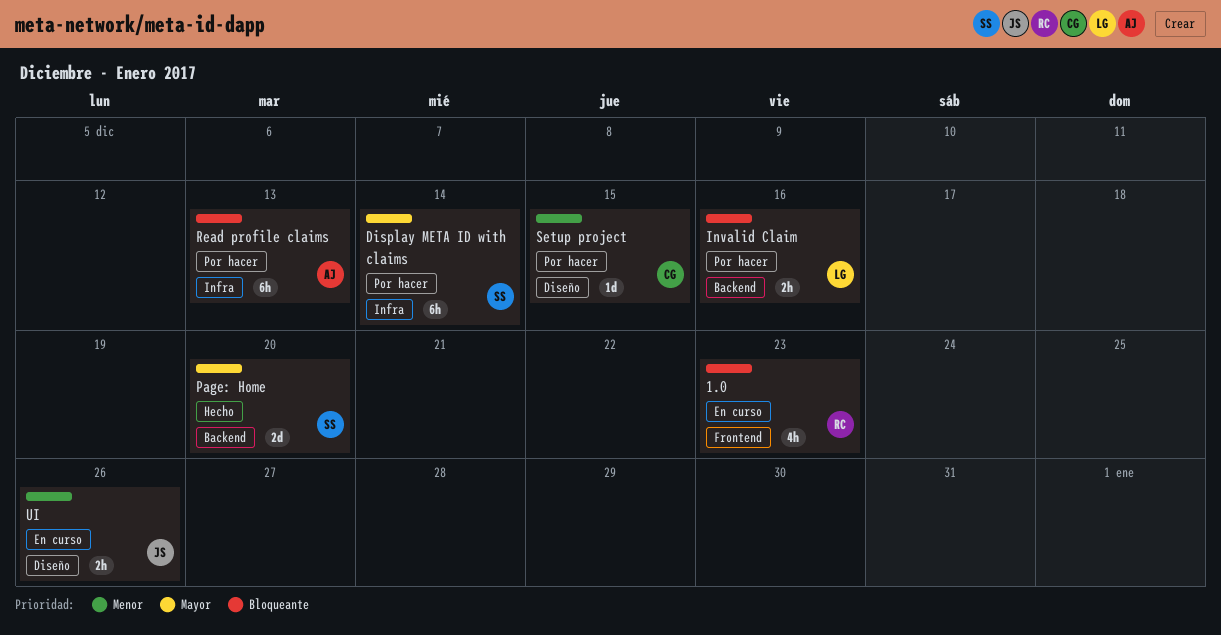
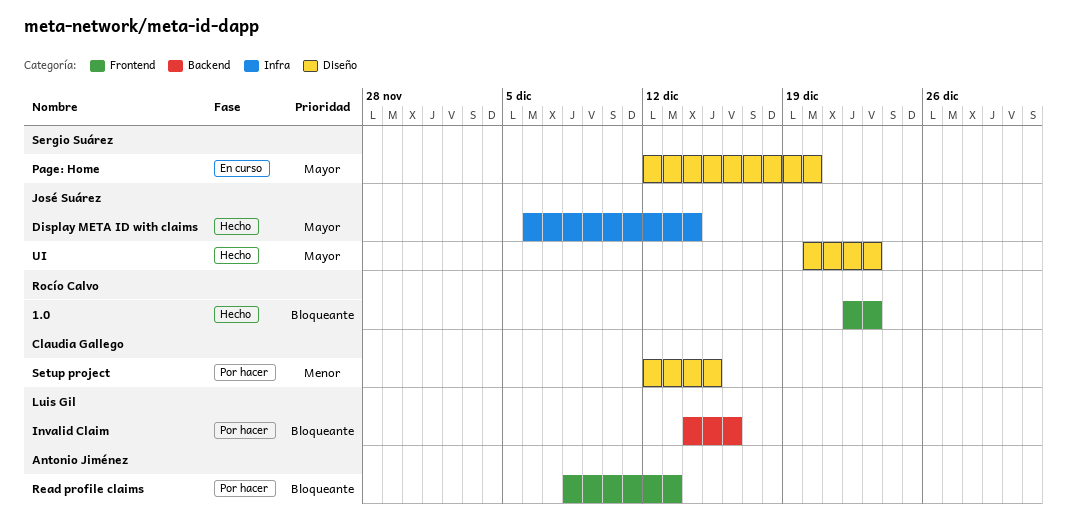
1.0, status: En curso -> Hecho
Display META ID with claims, status: Por hacer -> Hecho
Display META ID with claims, owner: Sergio Suárez -> José Suárez
Page: Home, status: Hecho -> En curso
Page: Home, label: Backend -> Diseño
Read profile claims, label: Infra -> Frontend
UI, status: En curso -> Hecho
UI, priority: Menor -> Mayor
UI, due: Dec 26 -> Dec 23

